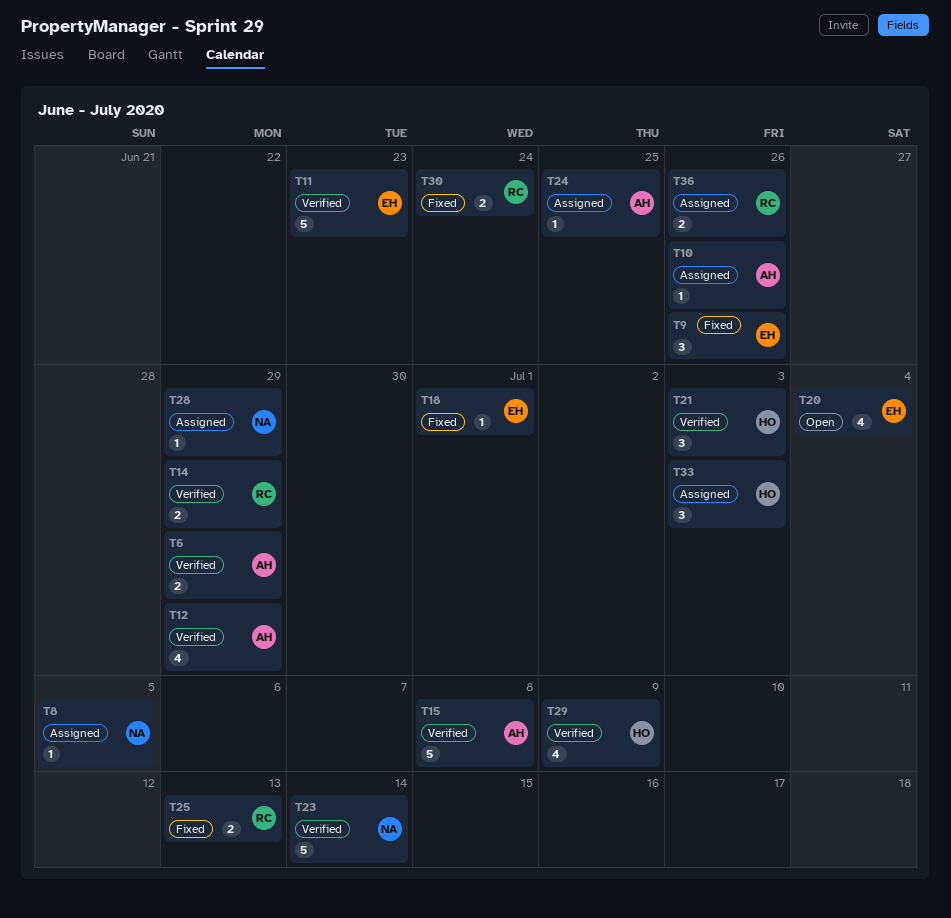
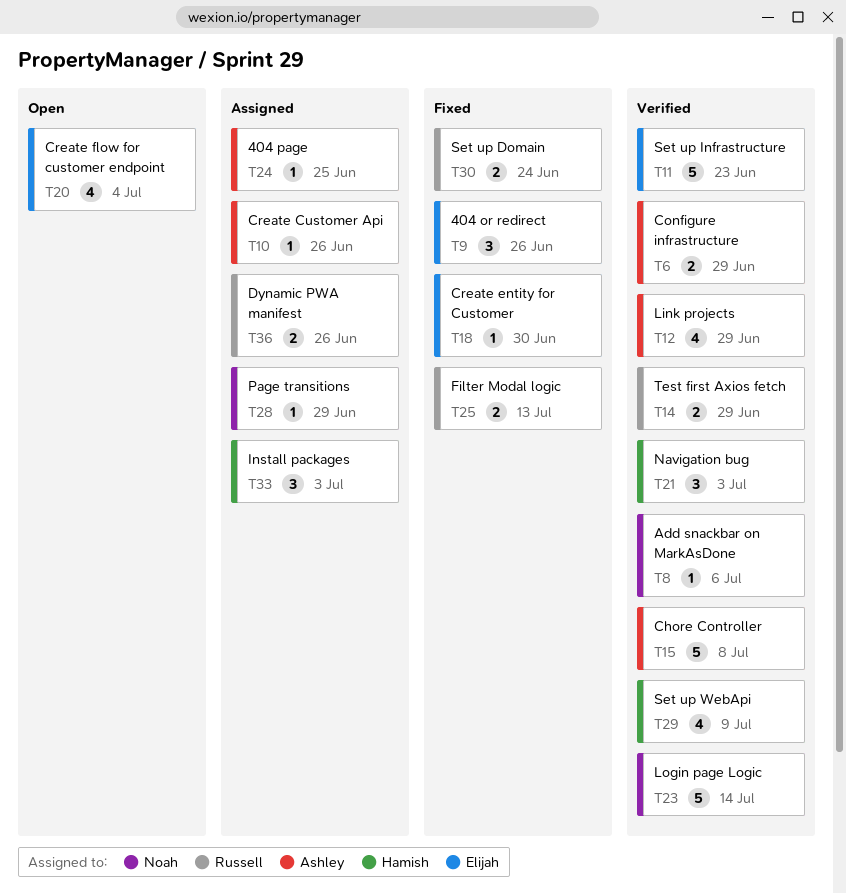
T8, status: Assigned -> Verified
T8, due: Jul 5 -> Jul 6
T18, due: Jul 1 -> Jun 30

